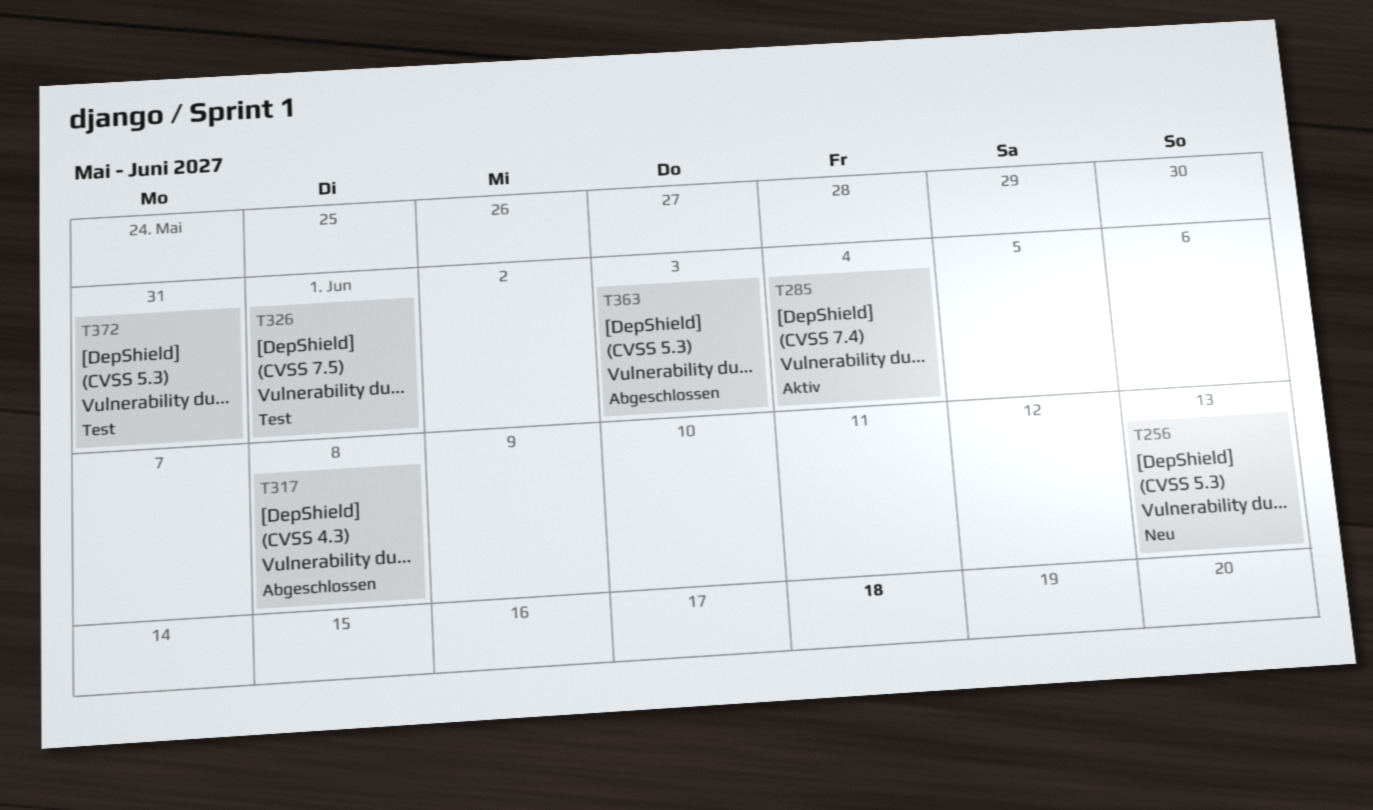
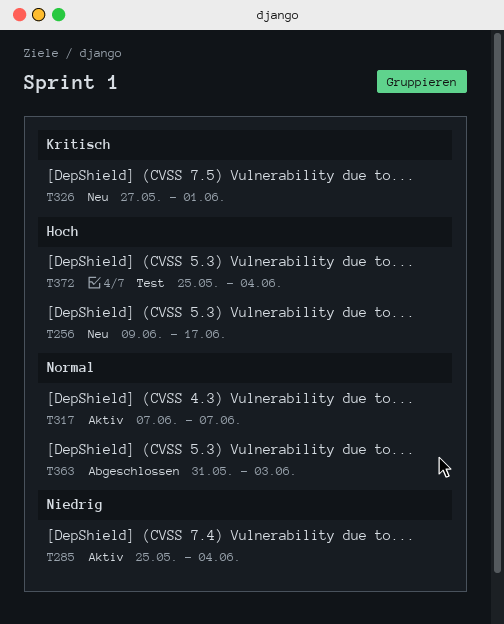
T256, due: Jun 13 -> Jun 17
T317, status: Abgeschlossen -> Aktiv
T317, due: Jun 8 -> Jun 7
T326, status: Test -> Neu
T372, due: May 31 -> Jun 4

